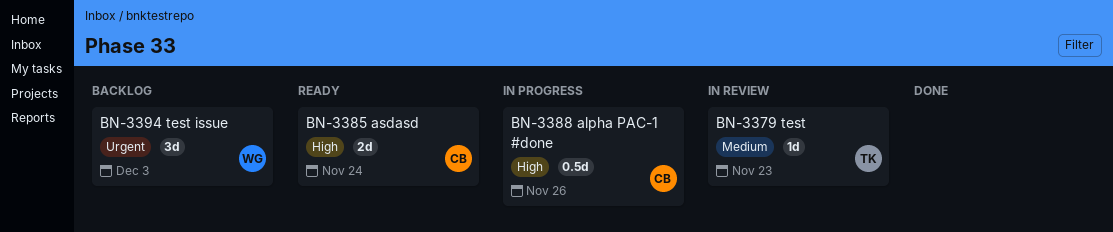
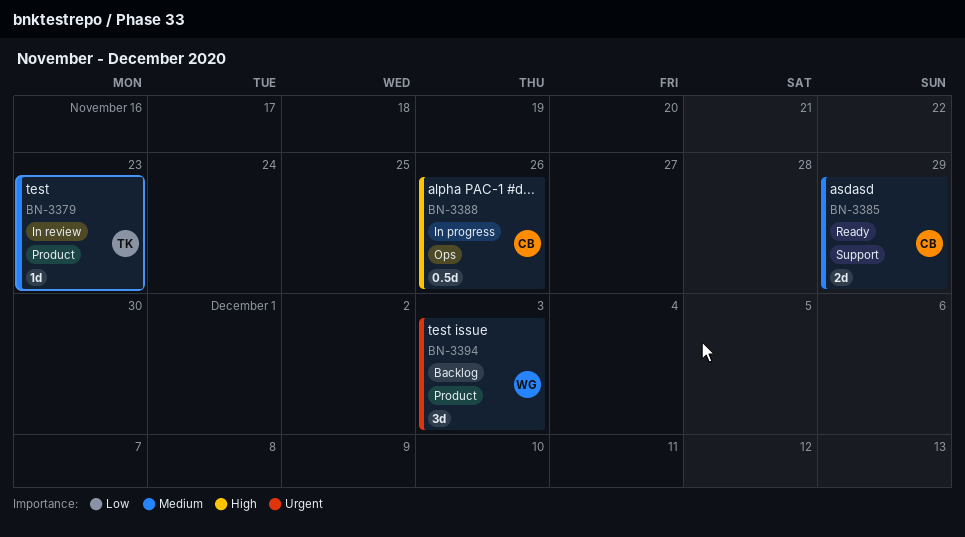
BN-3385, priority: High -> Medium
BN-3385, due: Nov 24 -> Nov 29

